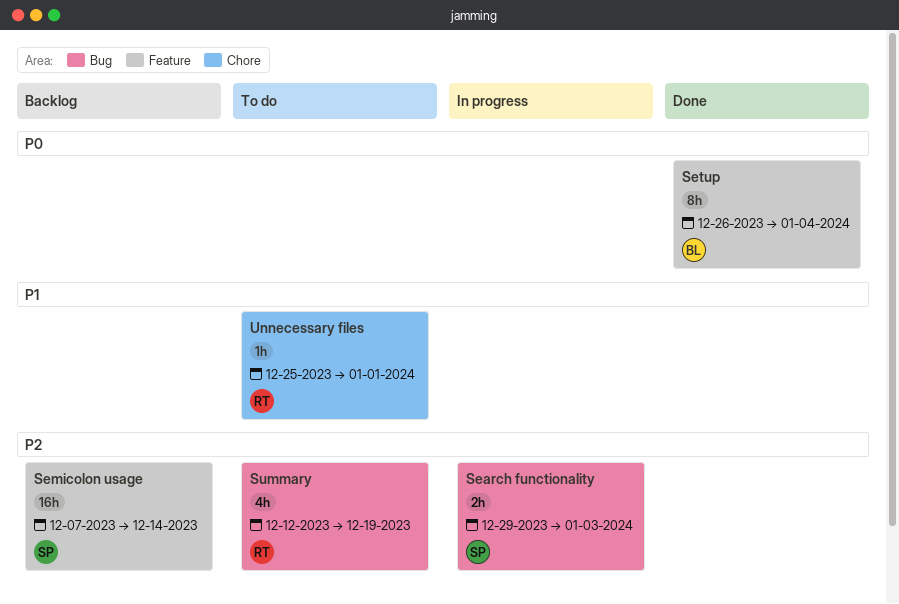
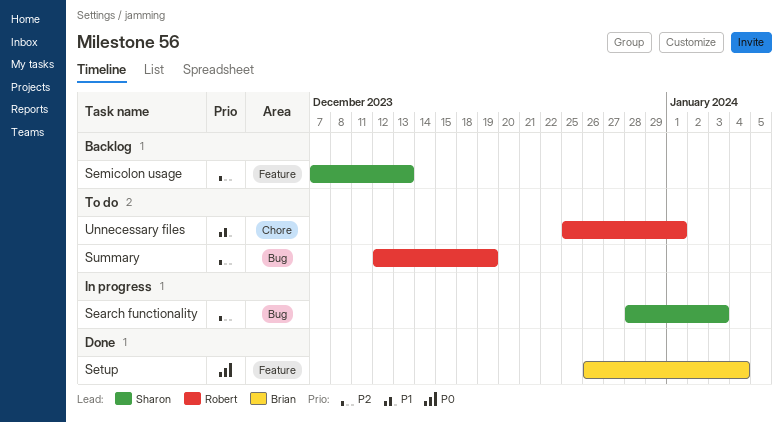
Search functionality, start: Dec 29 -> Dec 28
Semicolon usage, due: Dec 14 -> Dec 13

